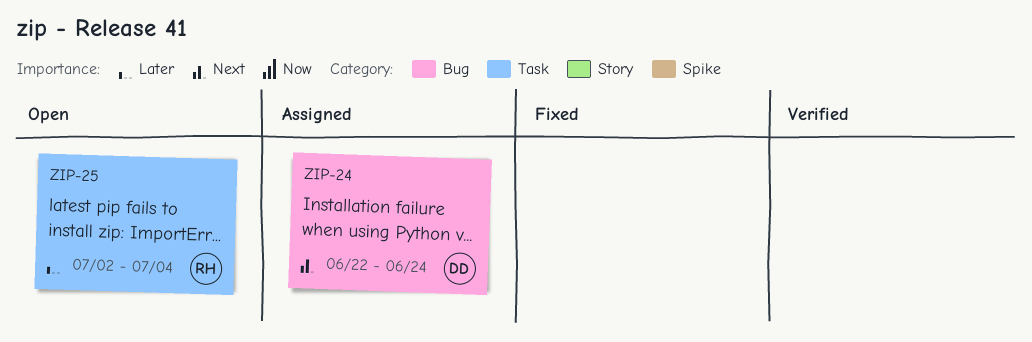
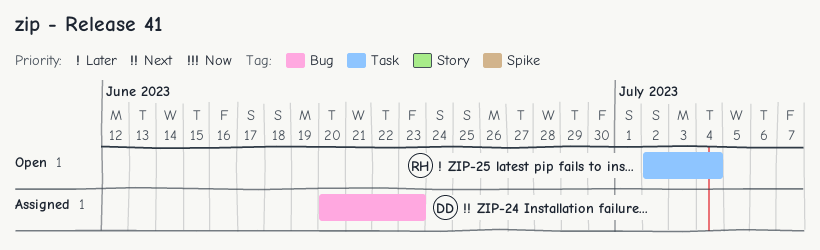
ZIP-24, start: Jun 22 -> Jun 20
ZIP-24, due: Jun 24 -> Jun 23

